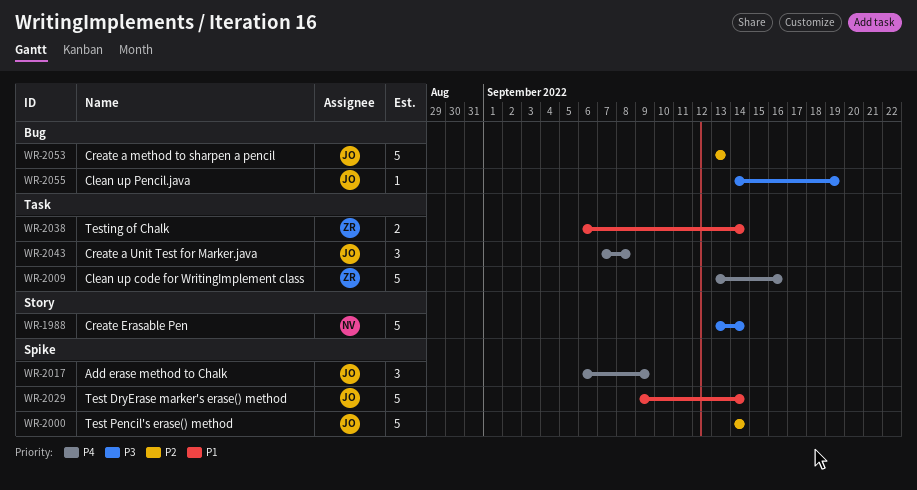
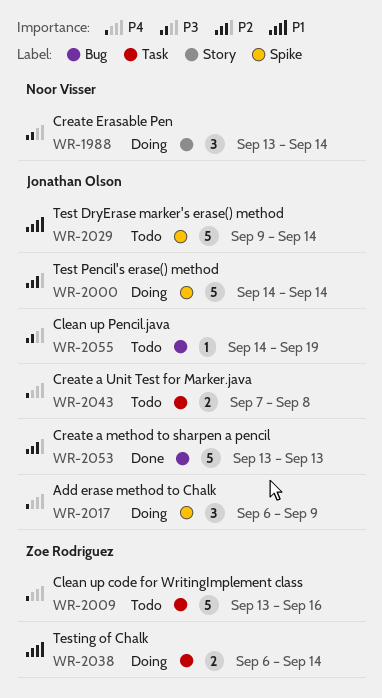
WR-1988, estimate: 5 -> 3
WR-2043, estimate: 3 -> 2

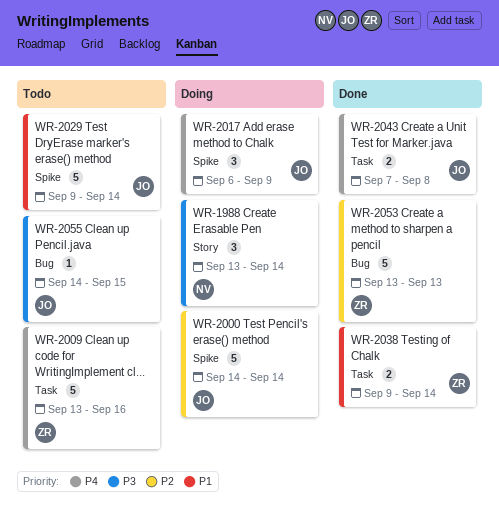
WR-2038, status: Doing -> Done
WR-2038, start: Sep 6 -> Sep 9
WR-2043, status: Todo -> Done
WR-2053, owner: Jonathan Olson -> Zoe Rodriguez
WR-2055, due: Sep 19 -> Sep 15

